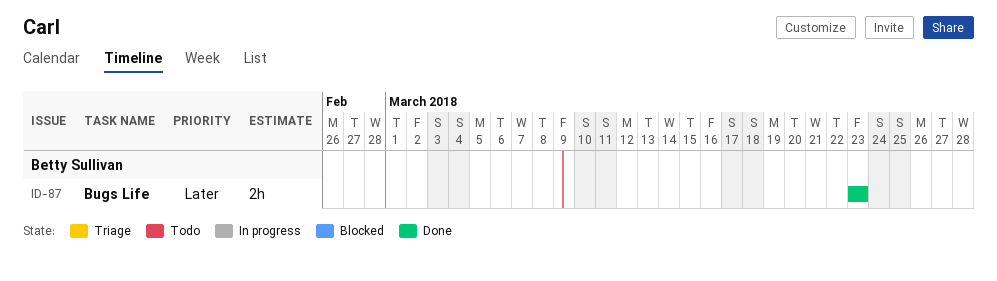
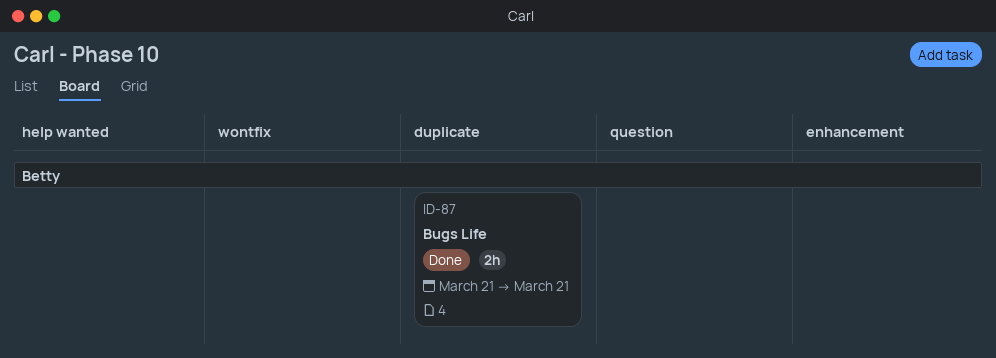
ID-87, start: Mar 23 -> Mar 21
ID-87, due: Mar 23 -> Mar 21

